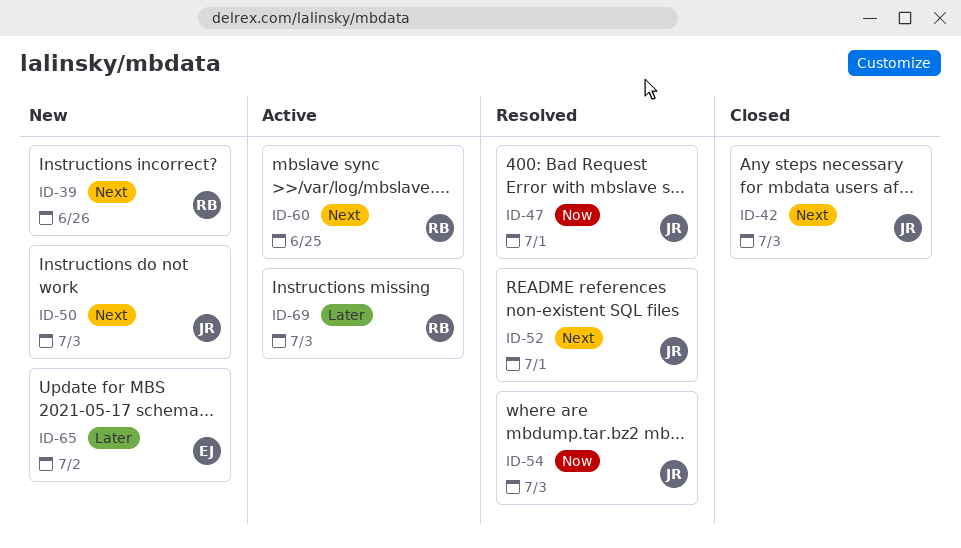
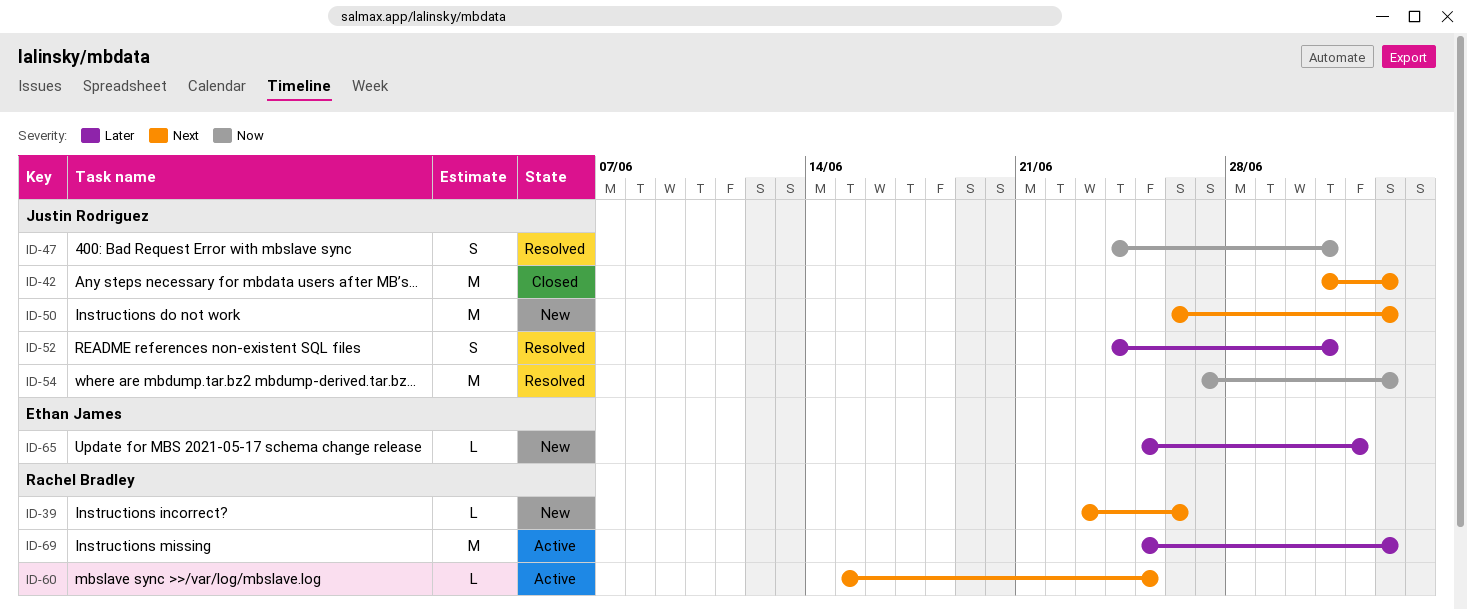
ID-52, priority: Next -> Later

